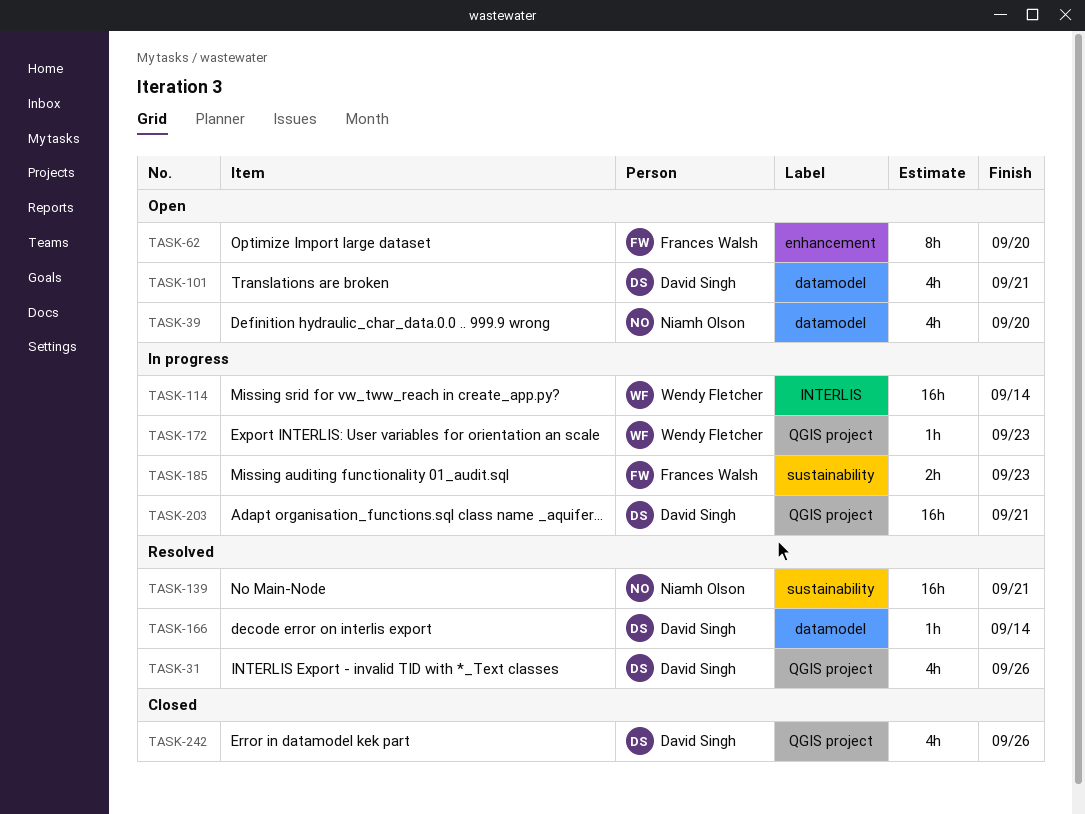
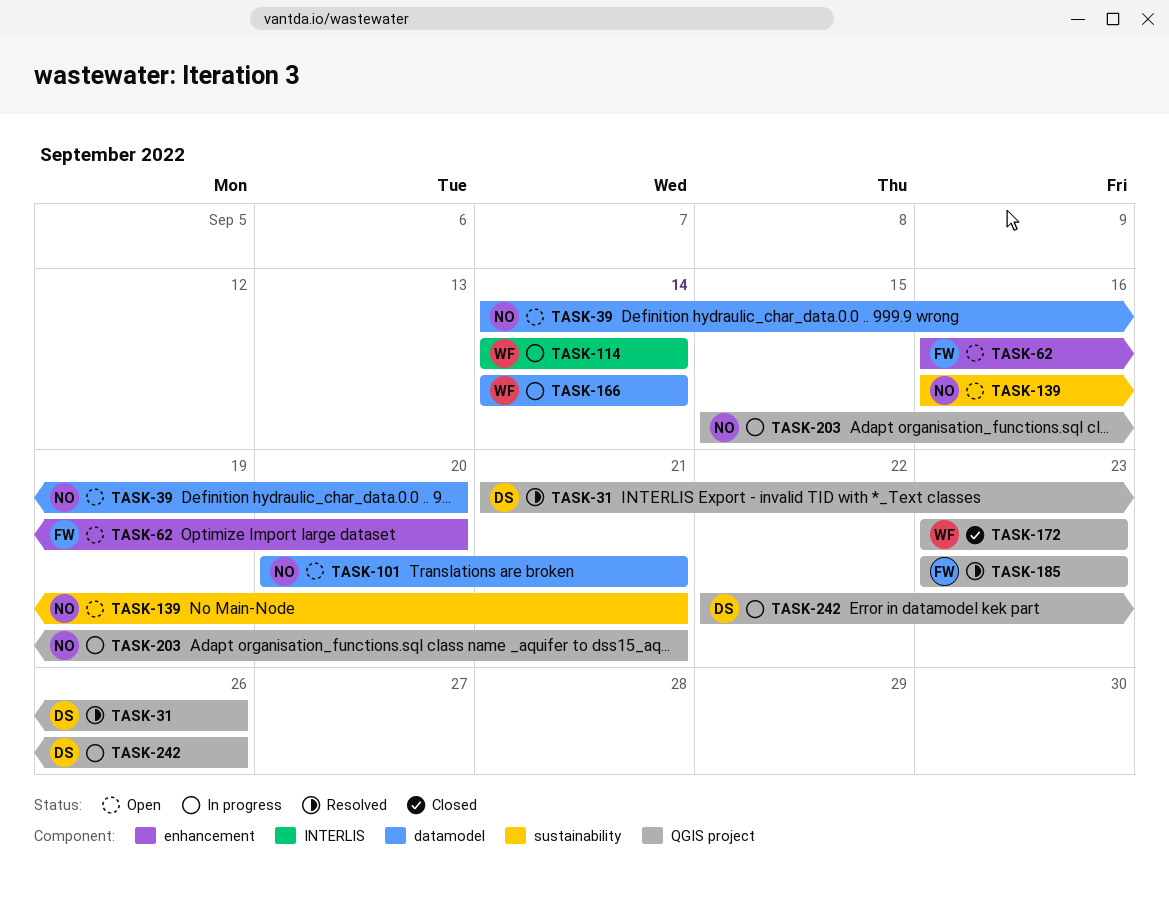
TASK-101, owner: David Singh -> Niamh Olson
TASK-139, status: Resolved -> Open
TASK-166, status: Resolved -> In progress
TASK-166, owner: David Singh -> Wendy Fletcher
TASK-172, status: In progress -> Closed
TASK-185, status: In progress -> Resolved
TASK-185, label: sustainability -> QGIS project
TASK-203, owner: David Singh -> Niamh Olson
TASK-242, status: Closed -> In progress

